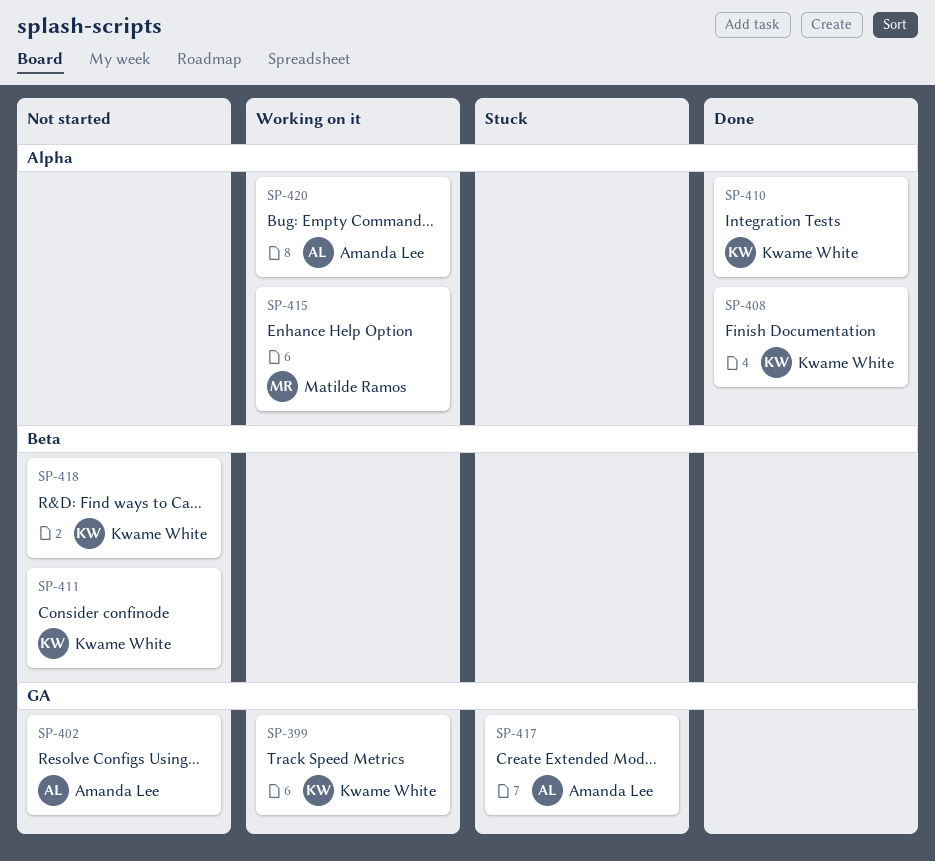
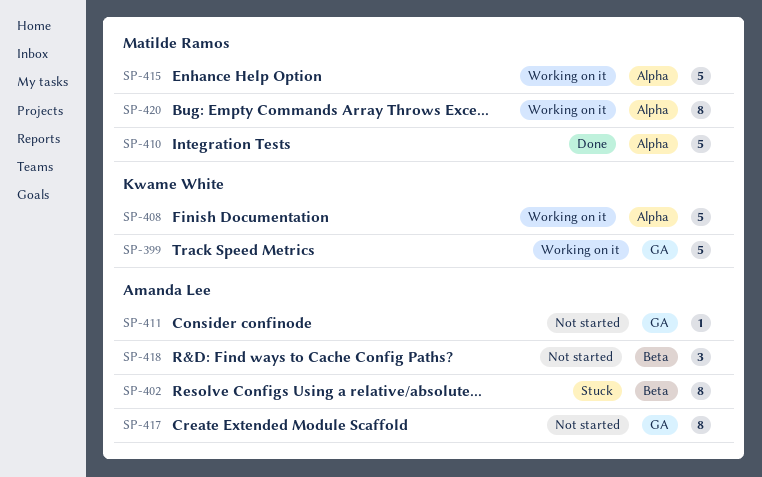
SP-402, status: Not started -> Stuck
SP-402, label: GA -> Beta
SP-408, status: Done -> Working on it
SP-410, owner: Kwame White -> Matilde Ramos
SP-411, owner: Kwame White -> Amanda Lee
SP-411, label: Beta -> GA
SP-417, status: Stuck -> Not started
SP-418, owner: Kwame White -> Amanda Lee
SP-420, owner: Amanda Lee -> Matilde Ramos

